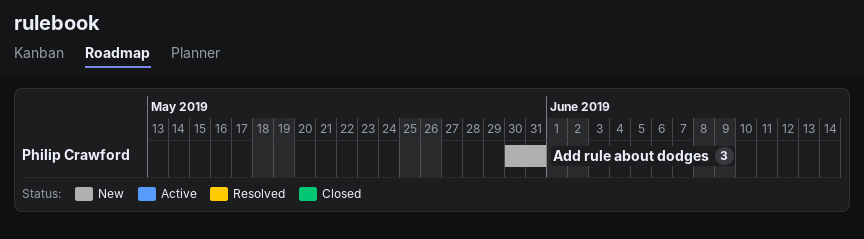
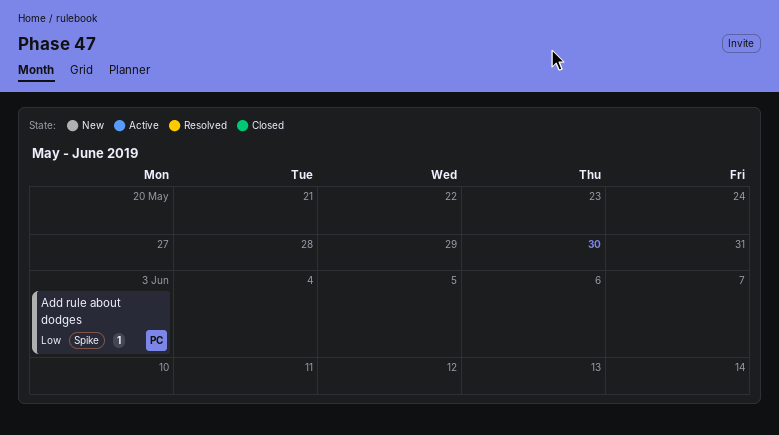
Add rule about dodges, estimate: 3 -> 1
Add rule about dodges, due: May 31 -> Jun 3

